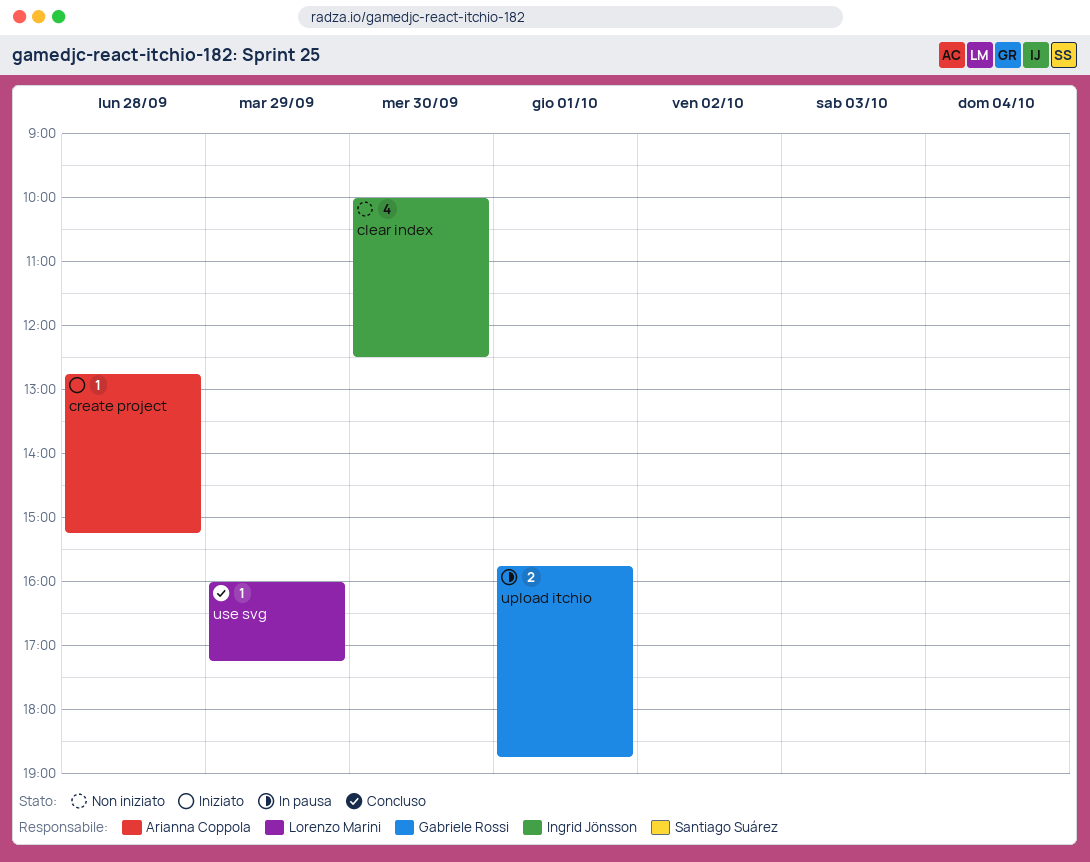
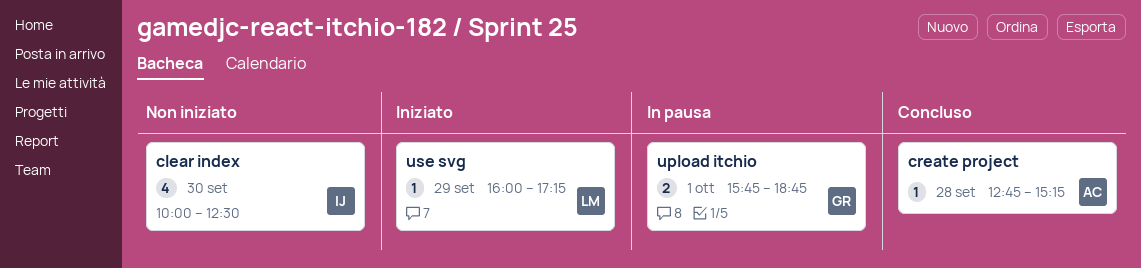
create project, status: Iniziato -> Concluso
use svg, status: Concluso -> Iniziato

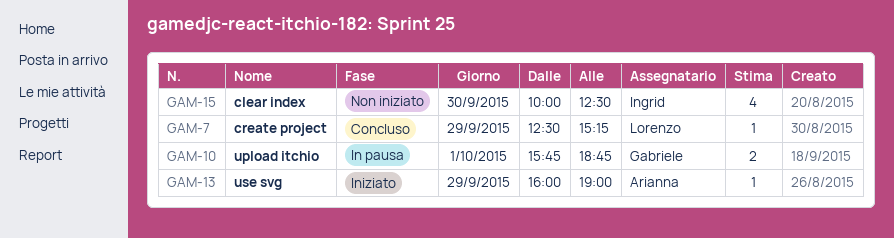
create project, owner: Arianna -> Lorenzo
create project, day: Sep 28 -> Sep 29
create project, begins: 12:45 -> 12:30
use svg, owner: Lorenzo -> Arianna
use svg, ends: 17:15 -> 19:00

